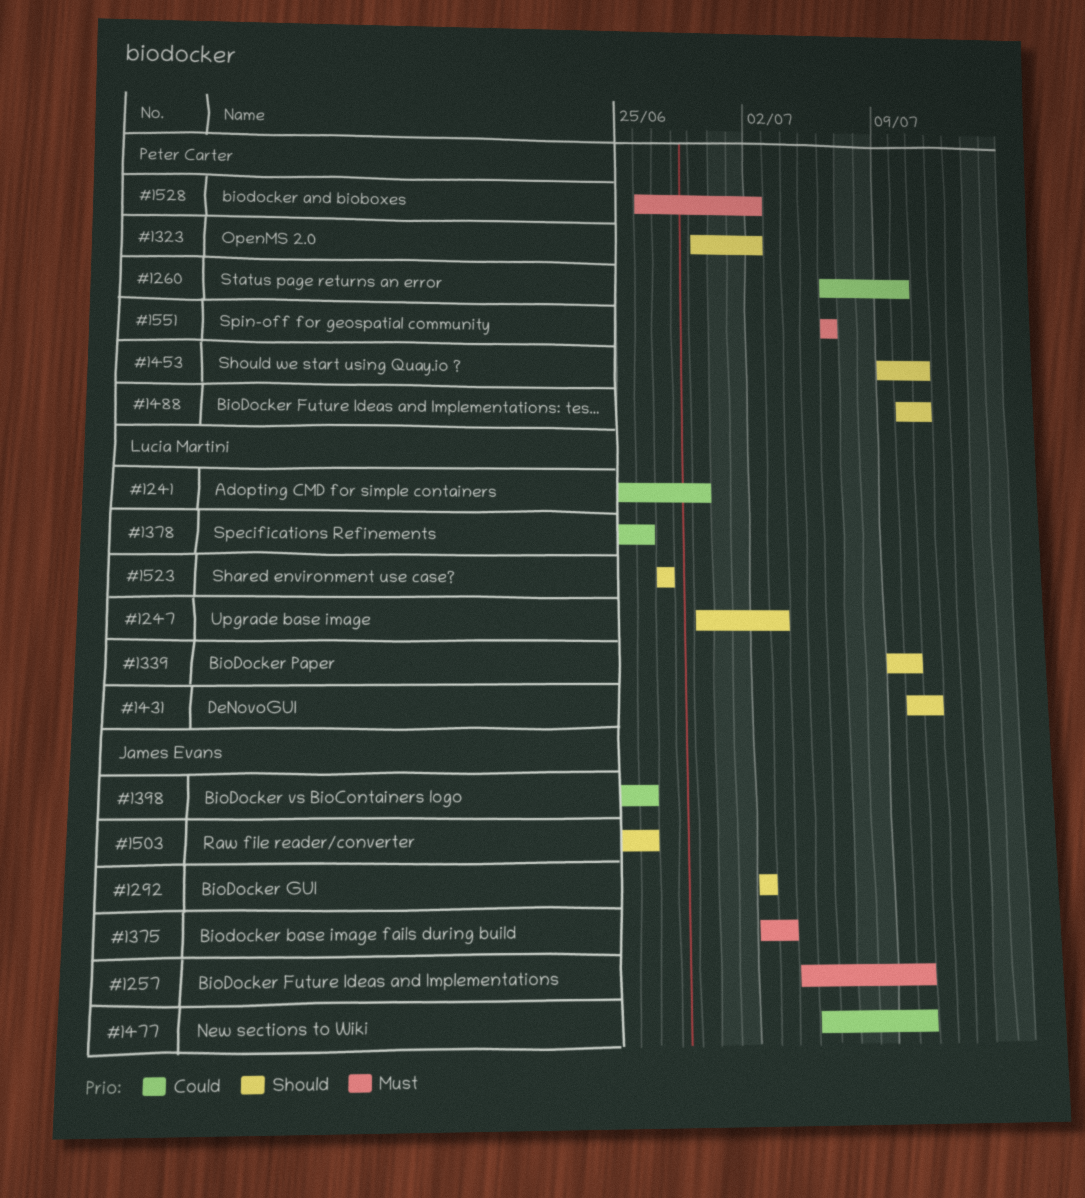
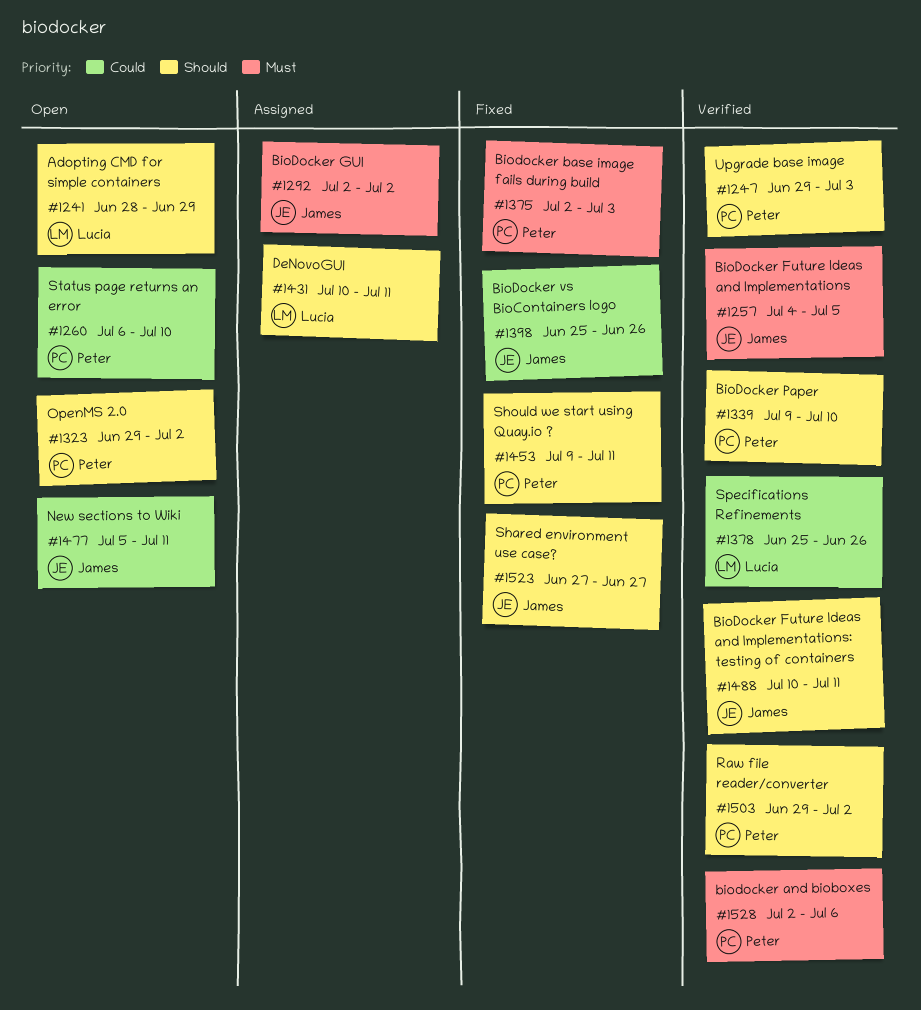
#1241, priority: Could -> Should
#1241, start: Jun 25 -> Jun 28
#1247, owner: Lucia Martini -> Peter Carter
#1257, due: Jul 10 -> Jul 5
#1292, priority: Should -> Must
#1339, owner: Lucia Martini -> Peter Carter
#1375, owner: James Evans -> Peter Carter
#1477, due: Jul 10 -> Jul 11
#1488, owner: Peter Carter -> James Evans
#1503, owner: James Evans -> Peter Carter
#1503, start: Jun 25 -> Jun 29
#1503, due: Jun 26 -> Jul 2
#1523, owner: Lucia Martini -> James Evans
#1528, start: Jun 26 -> Jul 2
#1528, due: Jul 2 -> Jul 6
#1551: present -> none

